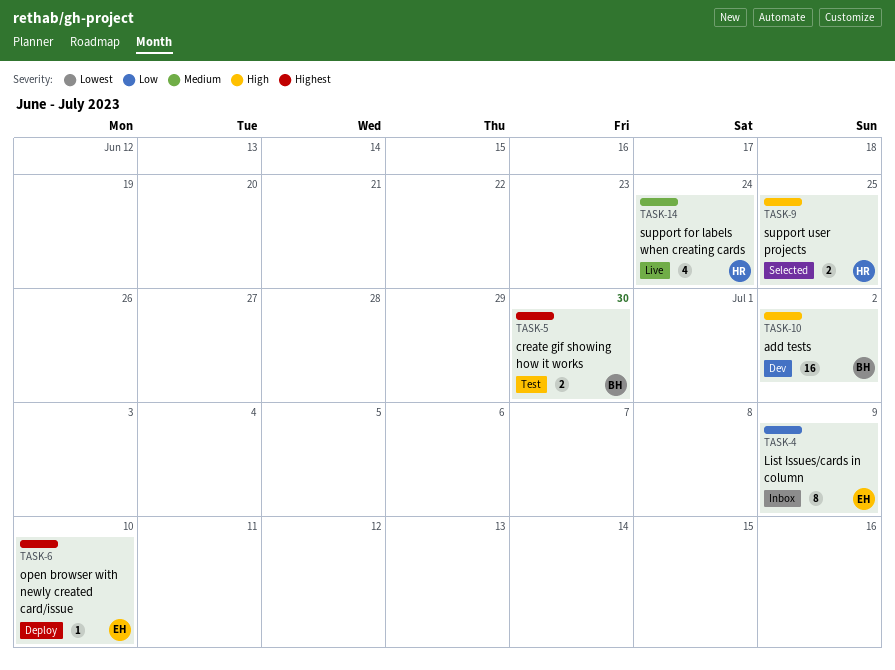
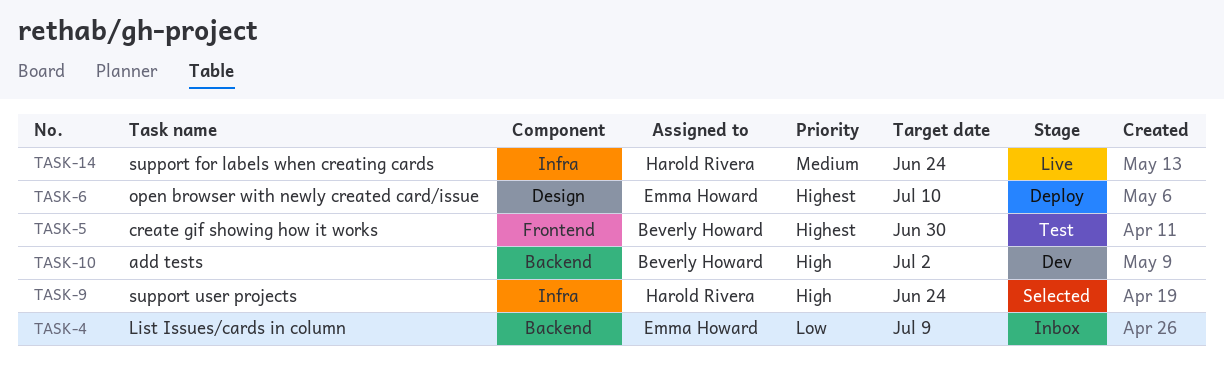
TASK-9, due: Jun 25 -> Jun 24

